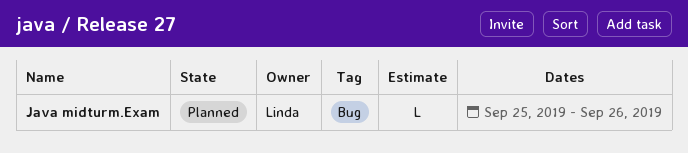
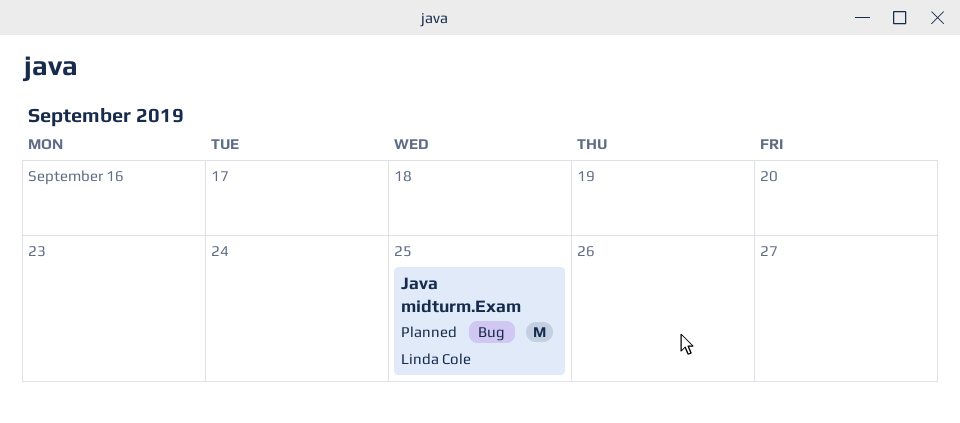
Java midturm.Exam, estimate: L -> M
Java midturm.Exam, due: Sep 26 -> Sep 25

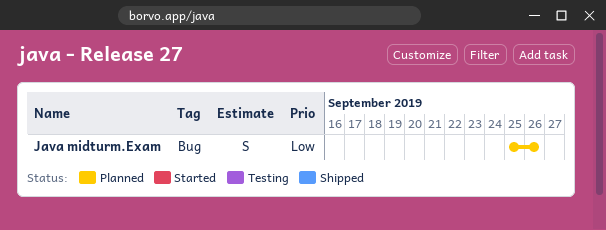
Java midturm.Exam, estimate: M -> S
Java midturm.Exam, due: Sep 25 -> Sep 26

